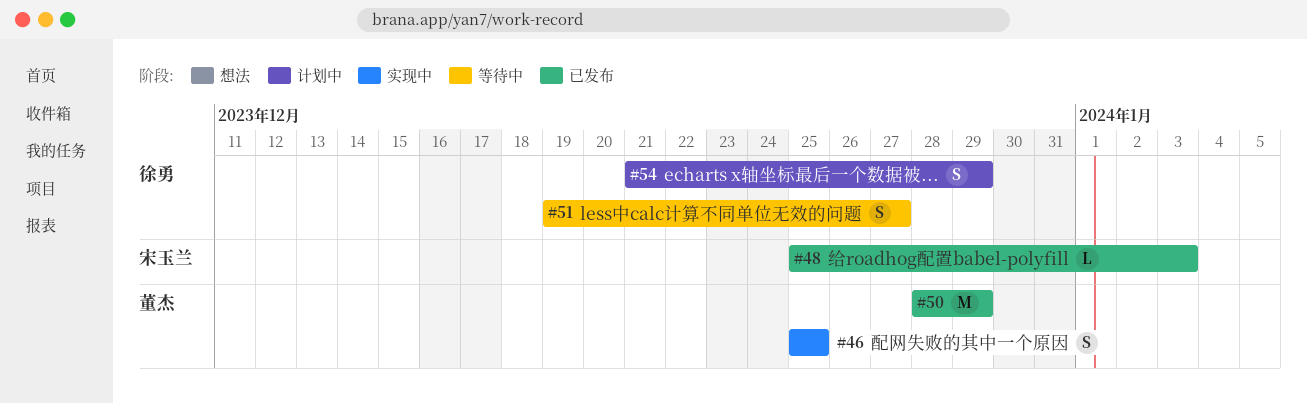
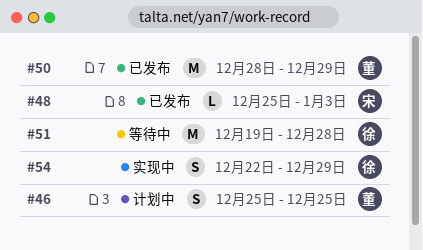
#46, status: 实现中 -> 计划中
#51, estimate: S -> M
#51, due: Dec 27 -> Dec 28
#54, status: 计划中 -> 实现中
#54, start: Dec 21 -> Dec 22

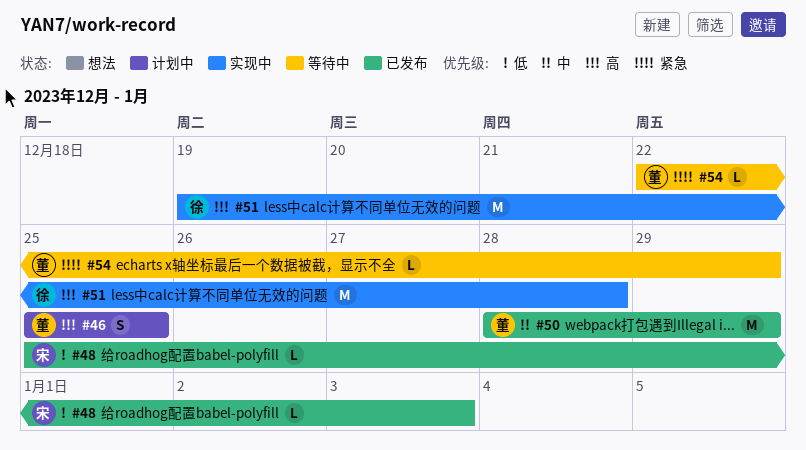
#51, status: 等待中 -> 实现中
#54, status: 实现中 -> 等待中
#54, owner: 徐 -> 董
#54, estimate: S -> L

